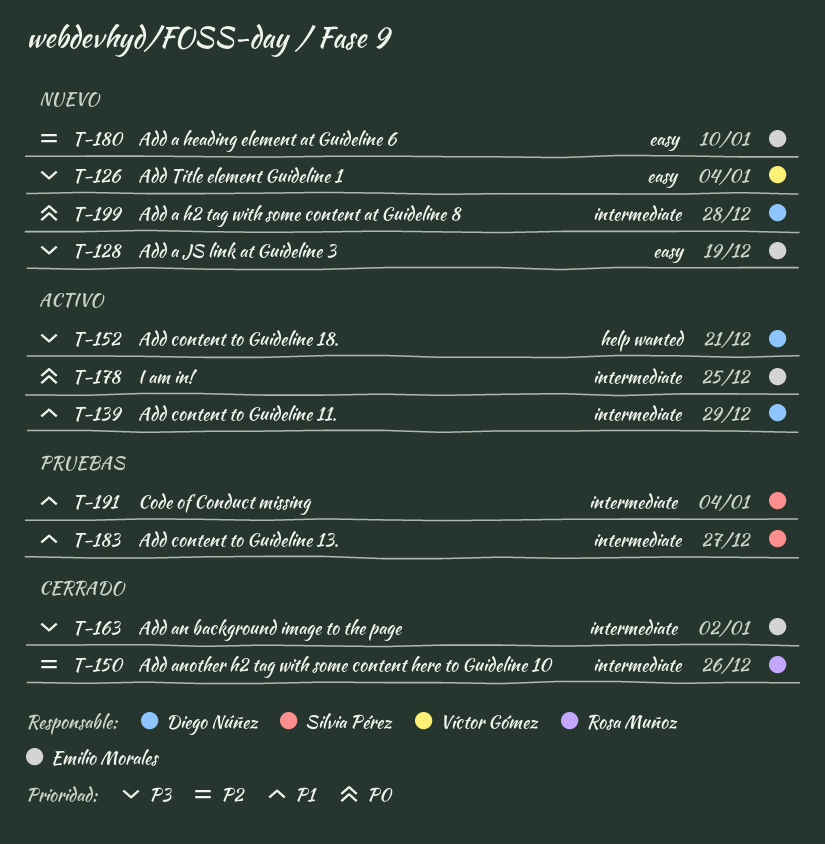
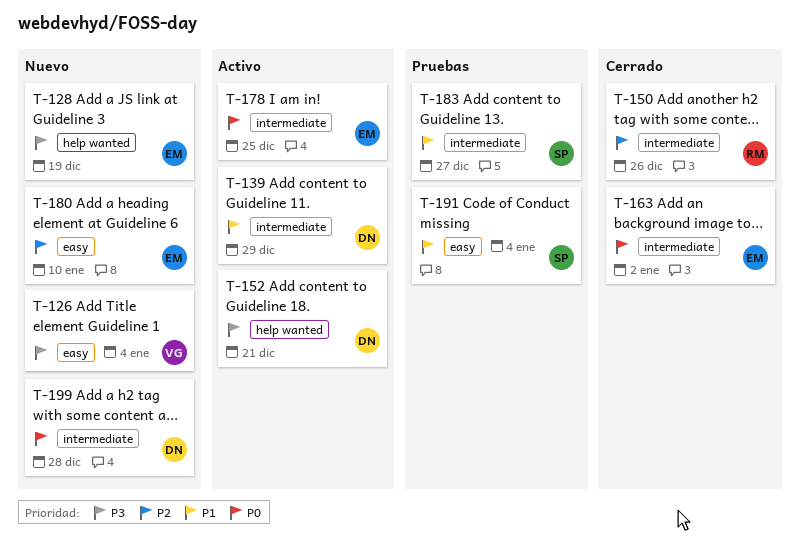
T-128, label: easy -> help wanted
T-163, priority: P3 -> P0
T-191, label: intermediate -> easy

